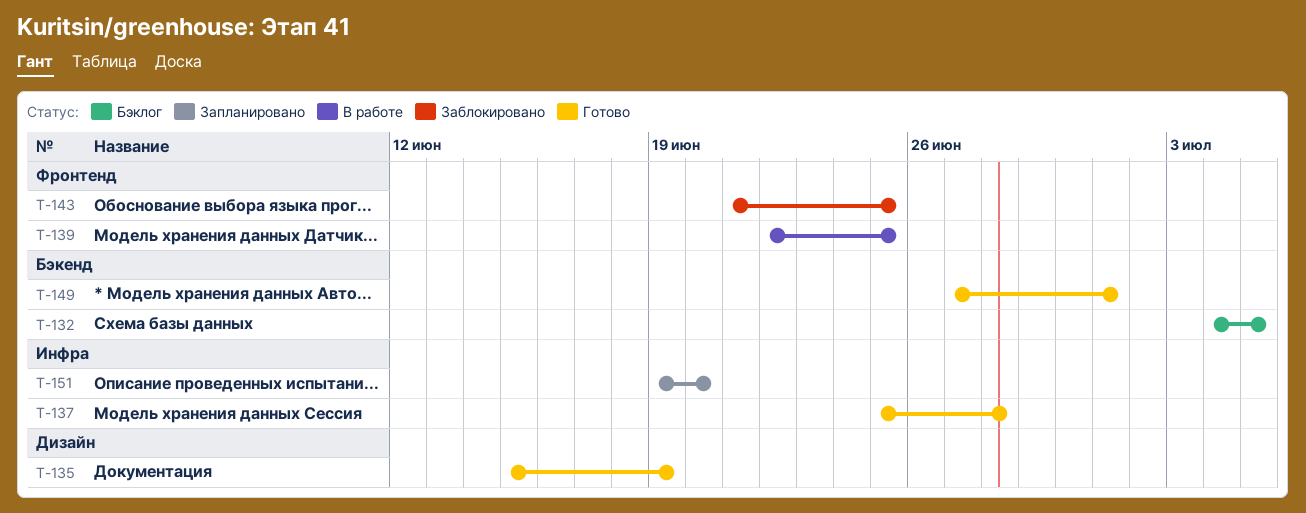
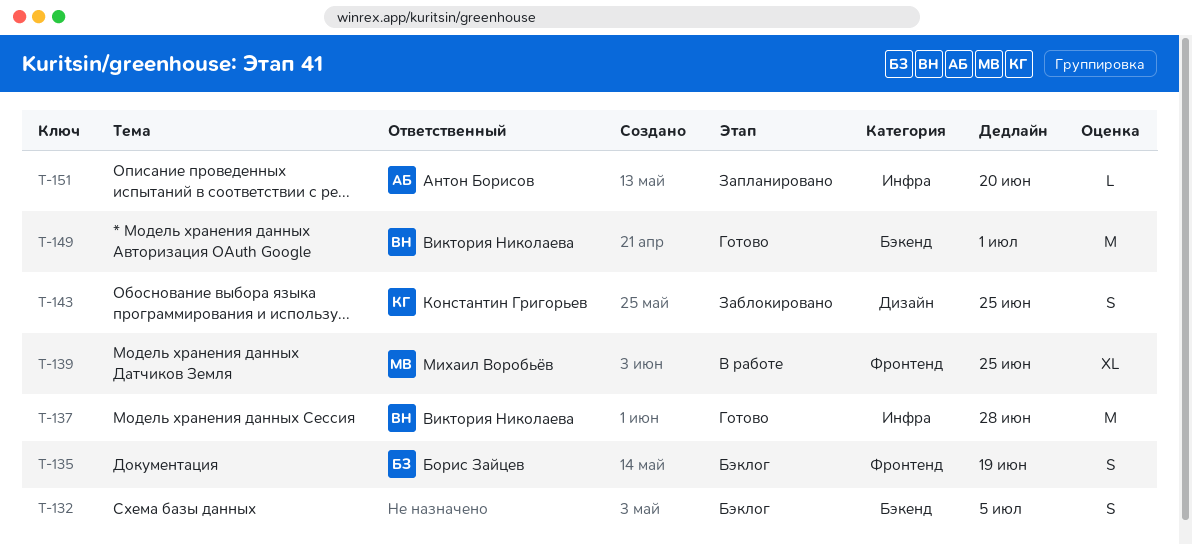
T-135, status: Готово -> Бэклог
T-135, label: Дизайн -> Фронтенд
T-143, label: Фронтенд -> Дизайн

